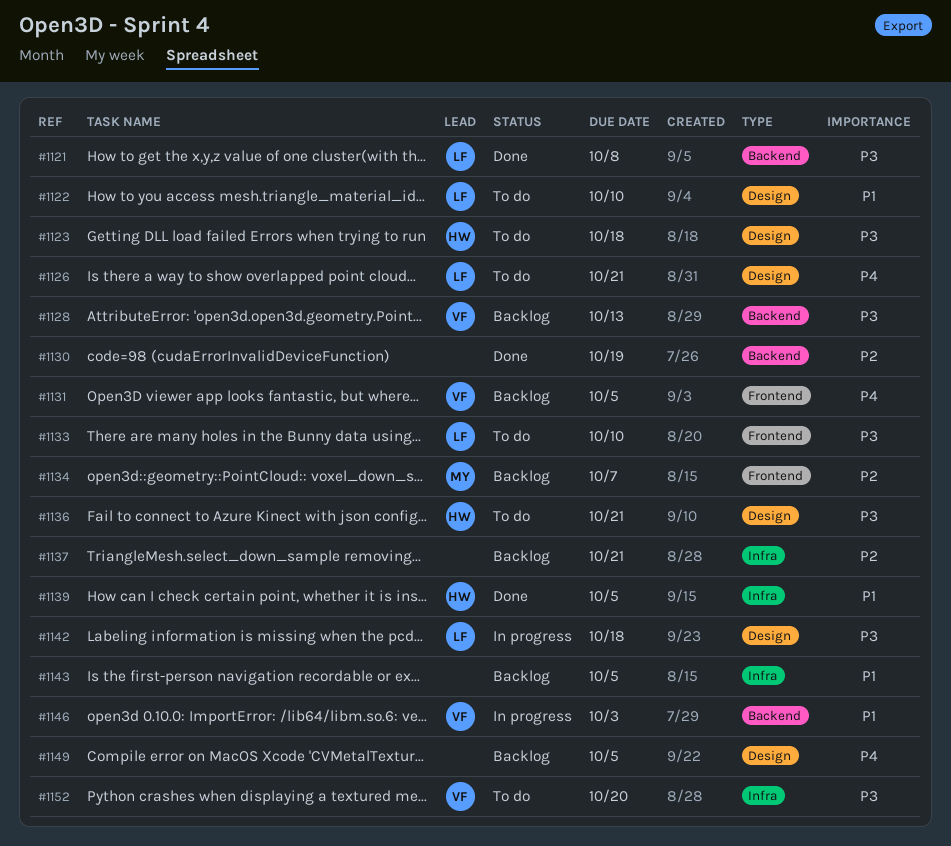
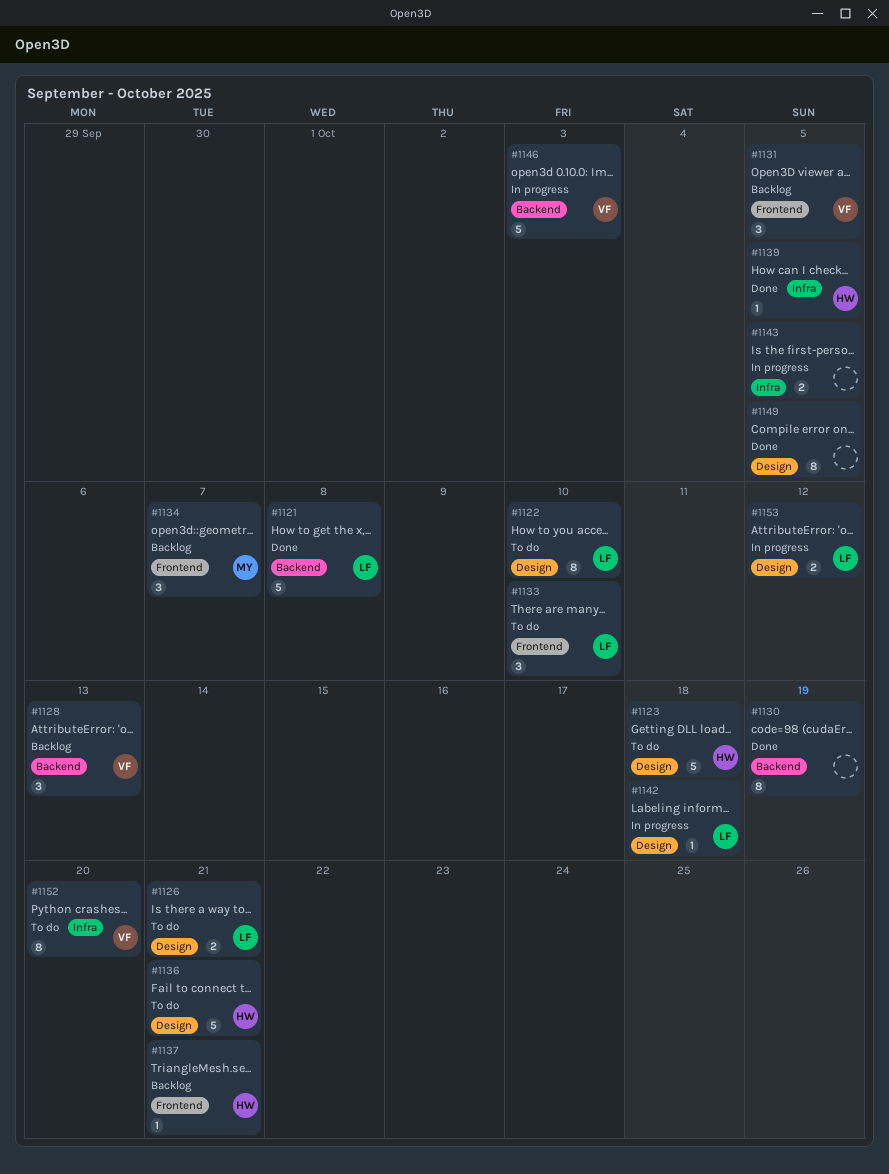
#1137, owner: none -> HW
#1137, label: Infra -> Frontend
#1143, status: Backlog -> In progress
#1149, status: Backlog -> Done
#1153: none -> present

